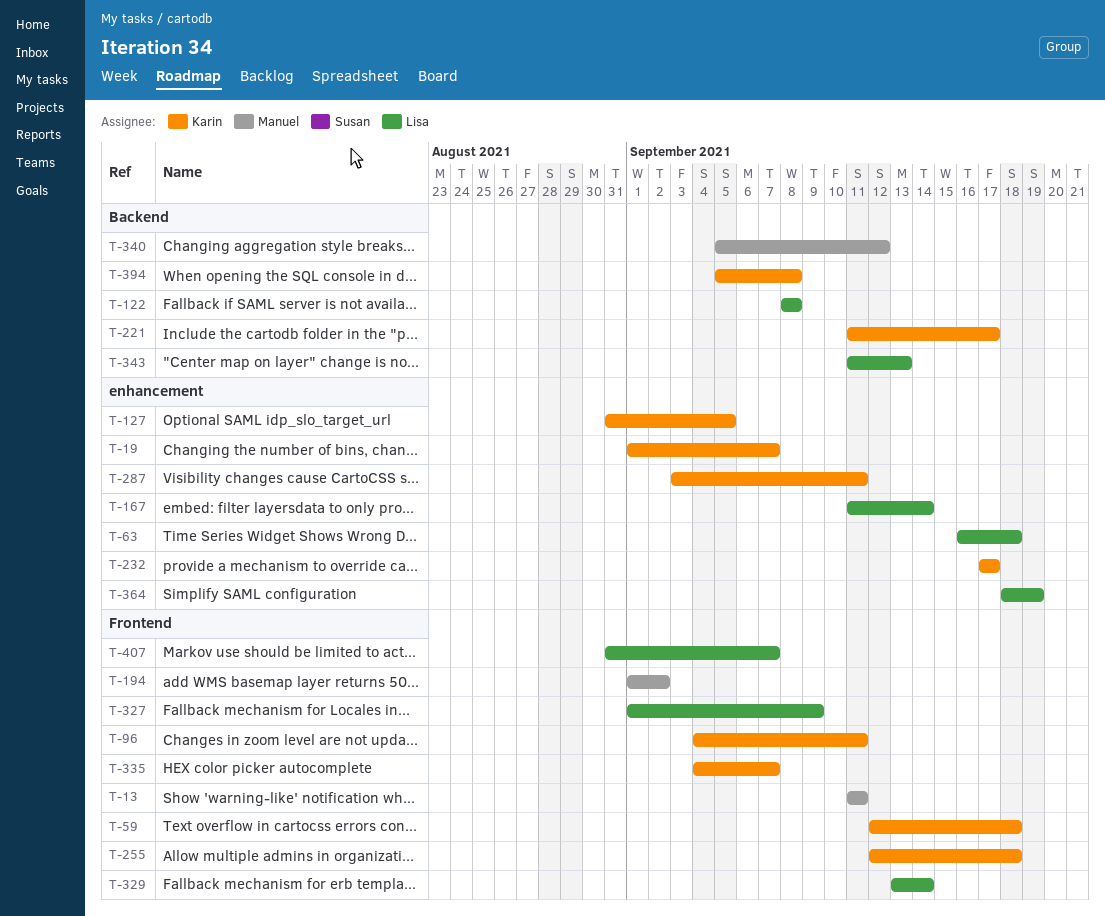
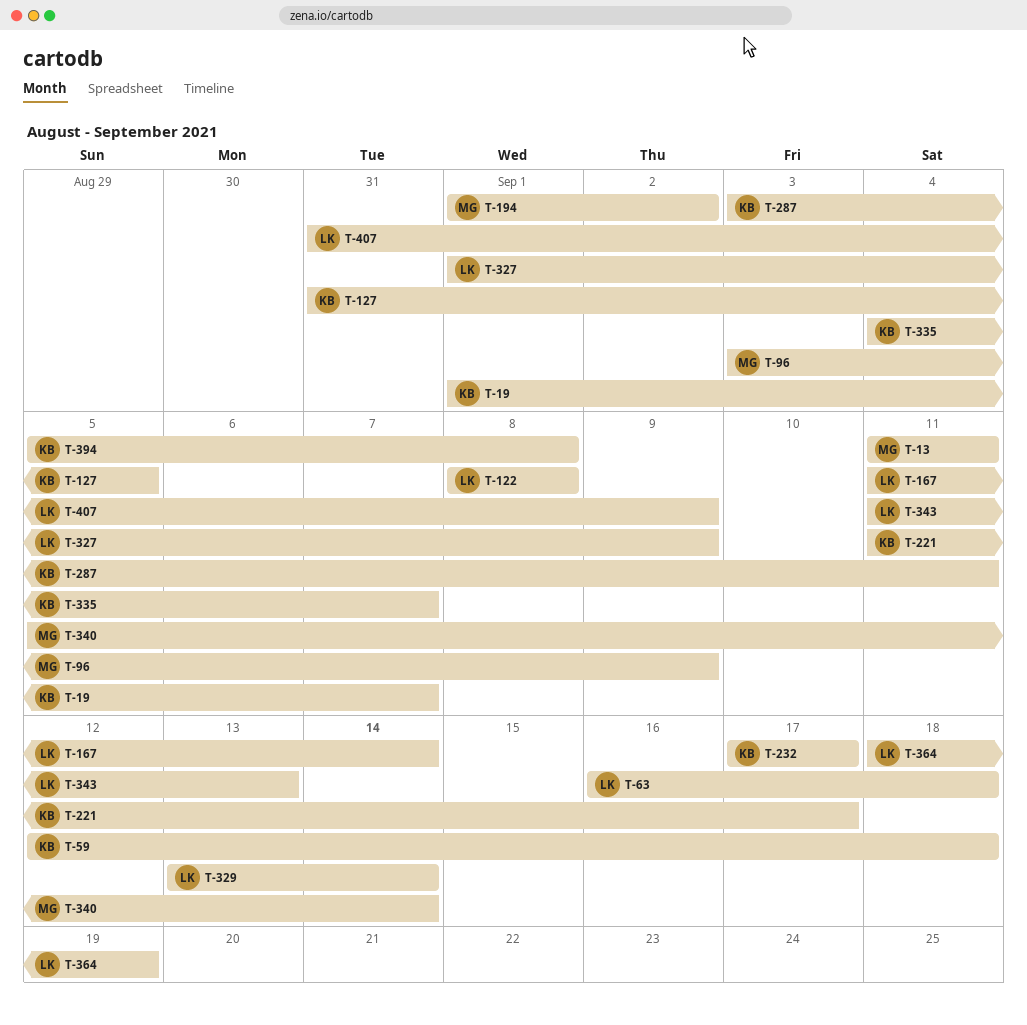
T-96, owner: Karin -> Manuel
T-96, start: Sep 4 -> Sep 3
T-96, due: Sep 11 -> Sep 9
T-255: present -> none
T-340, due: Sep 12 -> Sep 14
T-407, due: Sep 7 -> Sep 9

